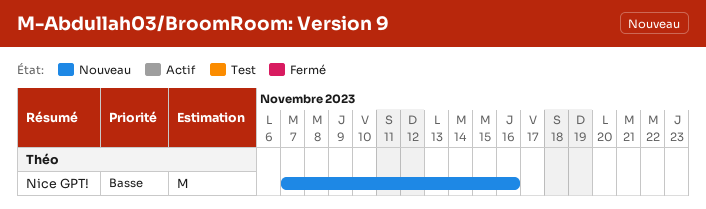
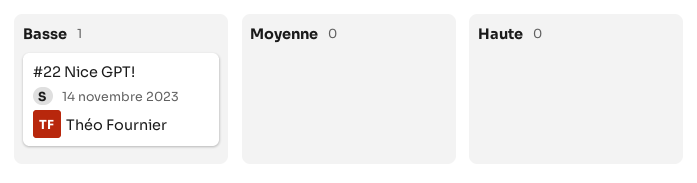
Nice GPT!, estimate: M -> S
Nice GPT!, due: Nov 16 -> Nov 14

